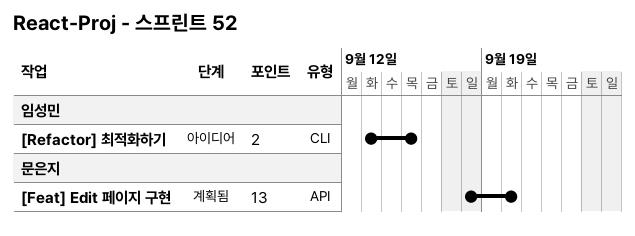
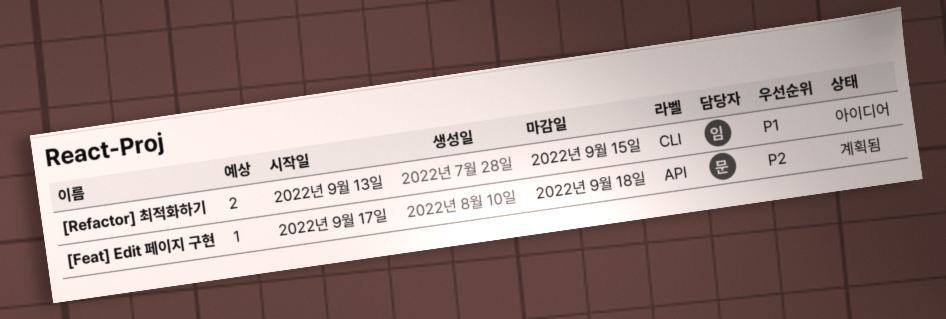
[Feat] Edit 페이지 구현, estimate: 13 -> 1
[Feat] Edit 페이지 구현, start: Sep 18 -> Sep 17
[Feat] Edit 페이지 구현, due: Sep 20 -> Sep 18

